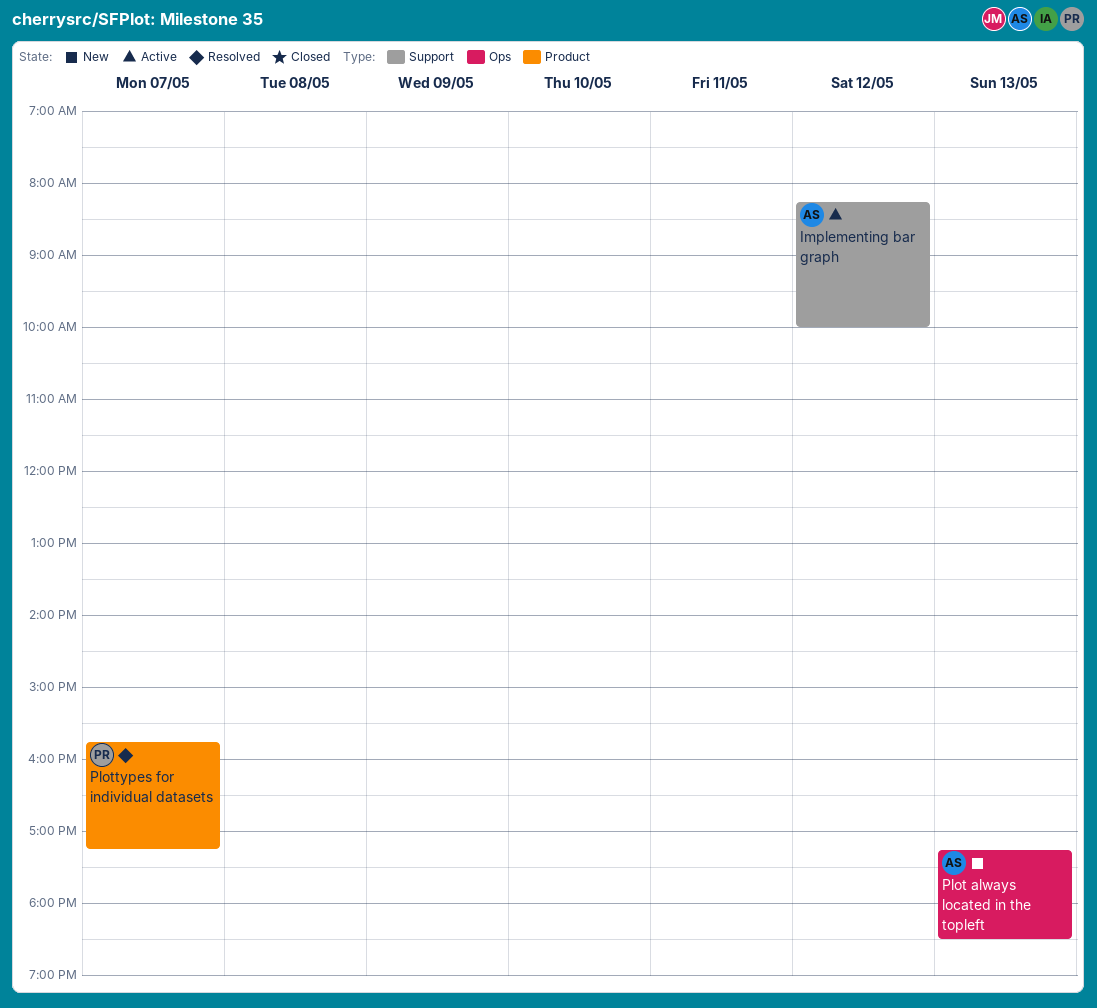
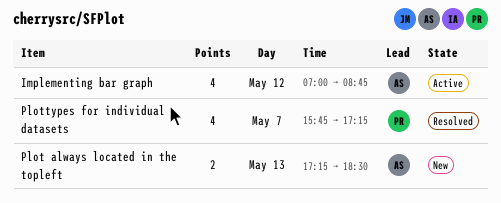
Implementing bar graph, begins: 08:15 -> 07:00
Implementing bar graph, ends: 10:00 -> 08:45

